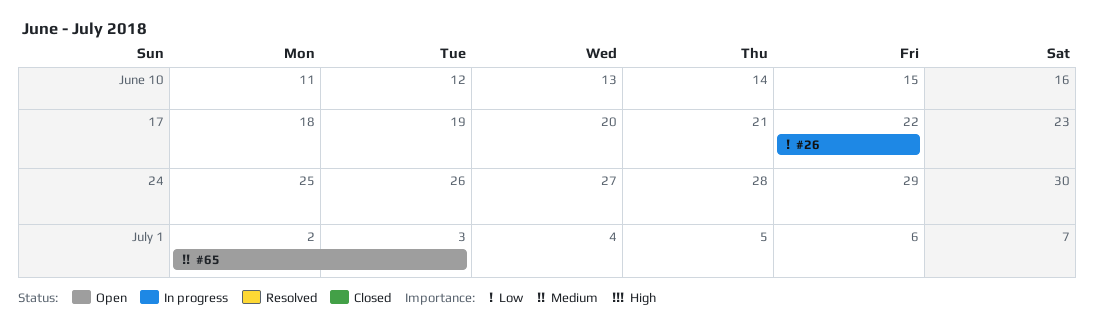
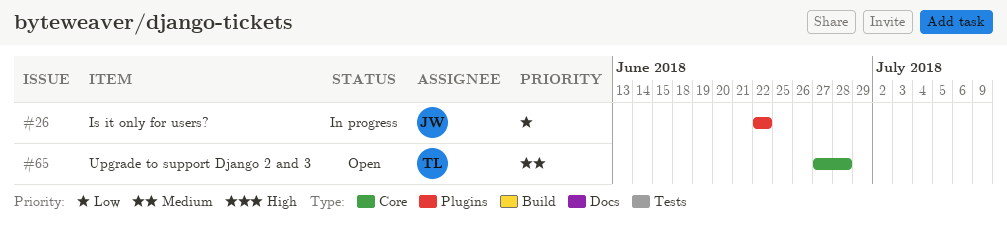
#65, start: Jul 2 -> Jun 27
#65, due: Jul 3 -> Jun 28

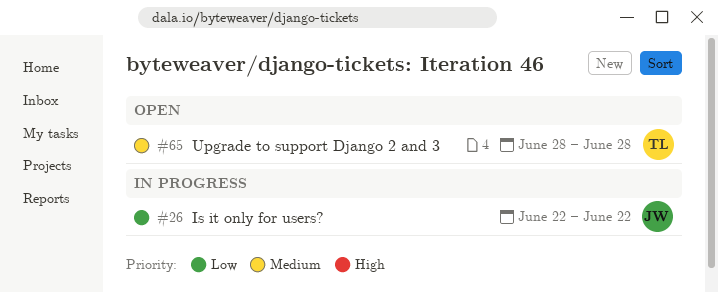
#65, start: Jun 27 -> Jun 28

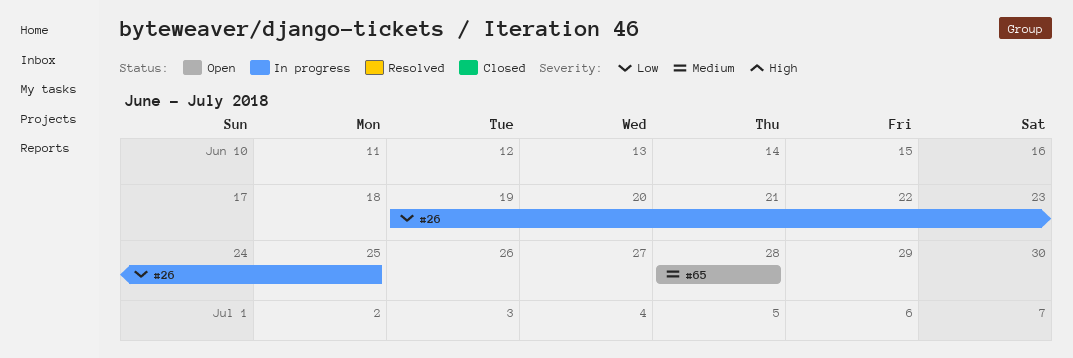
#26, start: Jun 22 -> Jun 19
#26, due: Jun 22 -> Jun 25

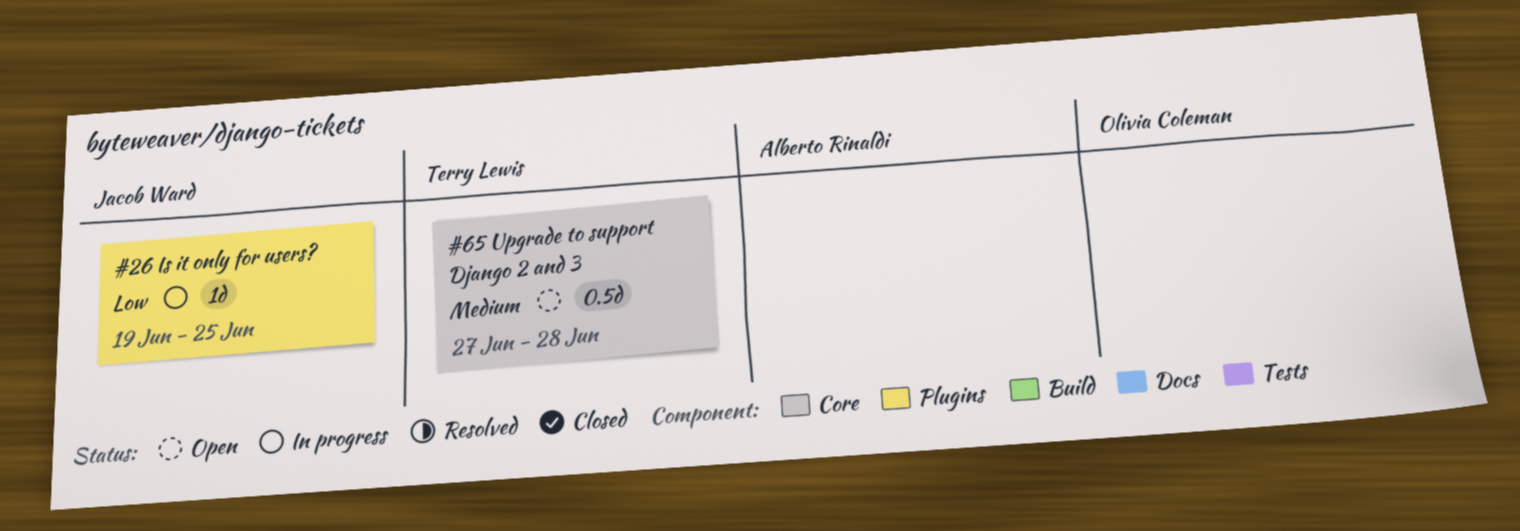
#65, start: Jun 28 -> Jun 27

